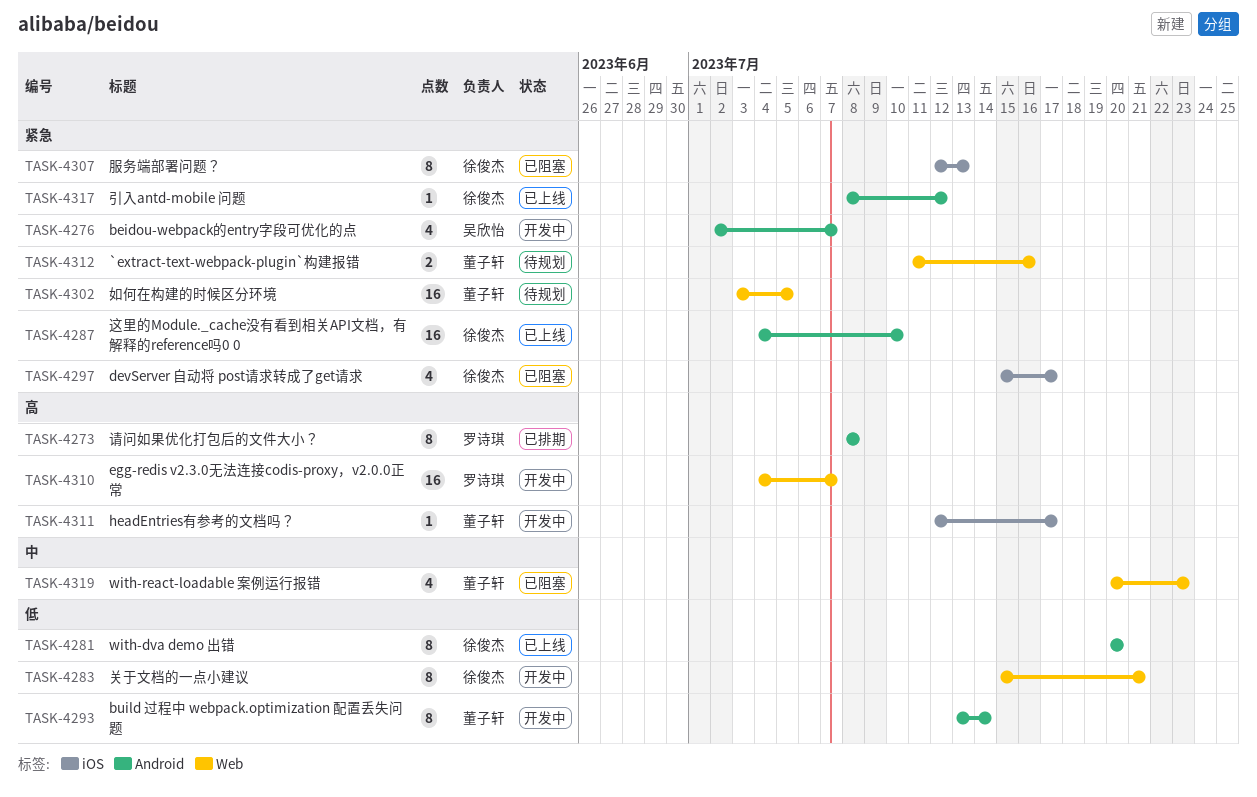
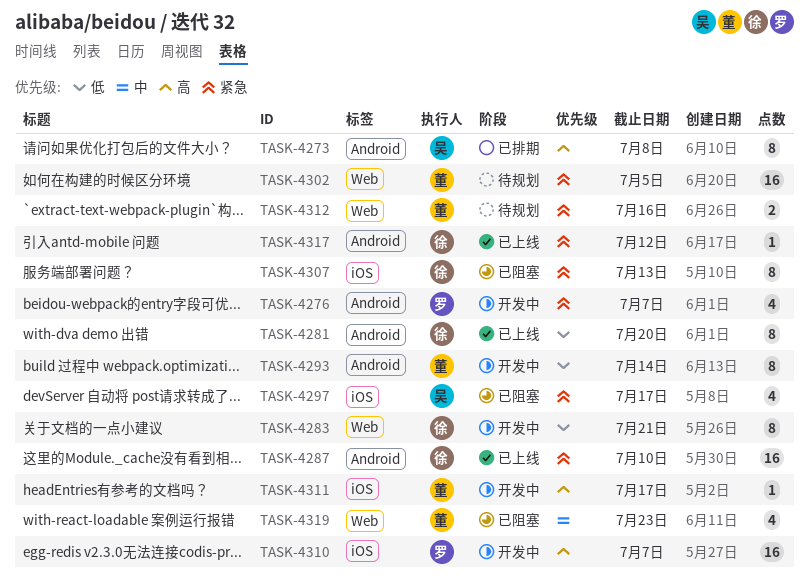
TASK-4273, owner: 罗诗琪 -> 吴欣怡
TASK-4276, owner: 吴欣怡 -> 罗诗琪
TASK-4297, owner: 徐俊杰 -> 吴欣怡
TASK-4310, label: Web -> iOS

